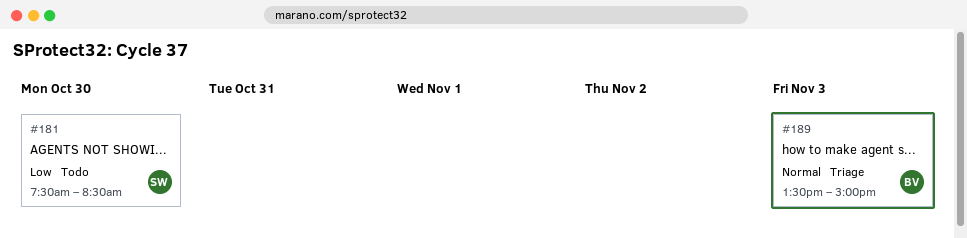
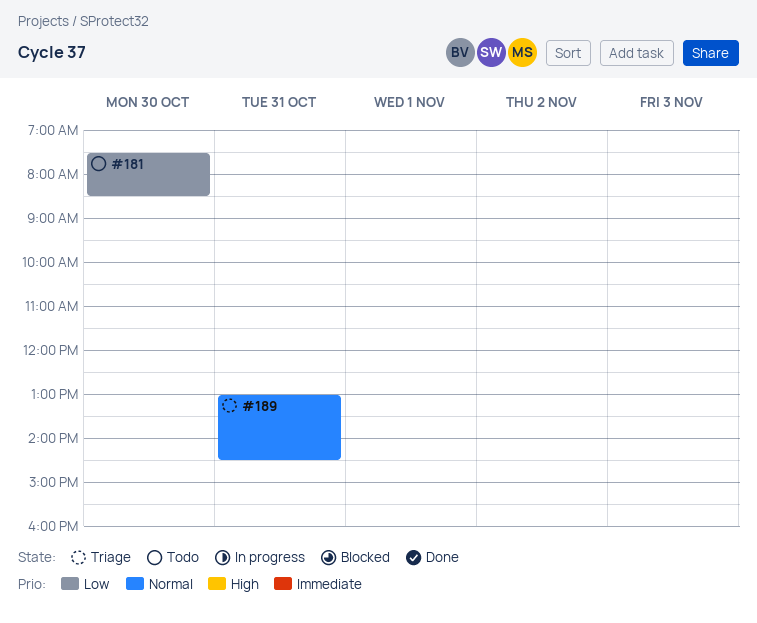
#189, day: Nov 3 -> Oct 31
#189, begins: 13:30 -> 13:00
#189, ends: 15:00 -> 14:30

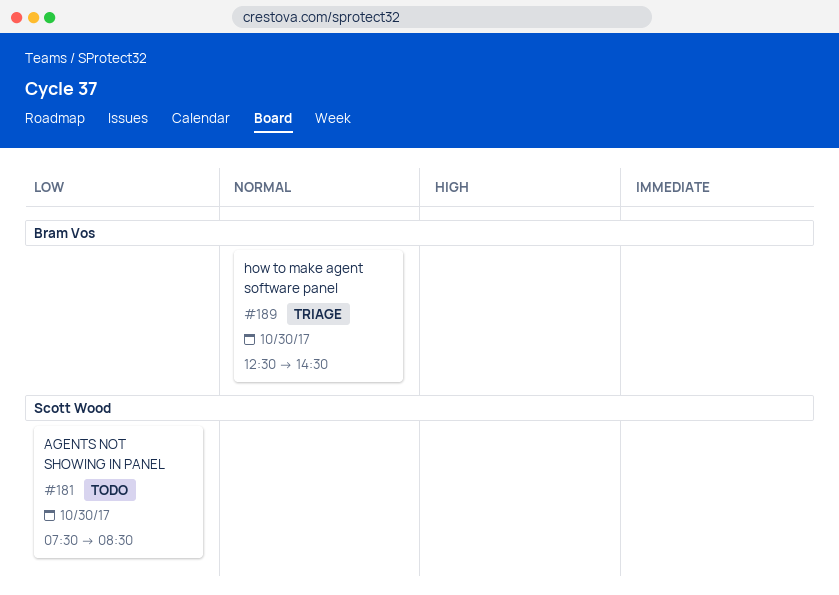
#189, day: Oct 31 -> Oct 30
#189, begins: 13:00 -> 12:30

